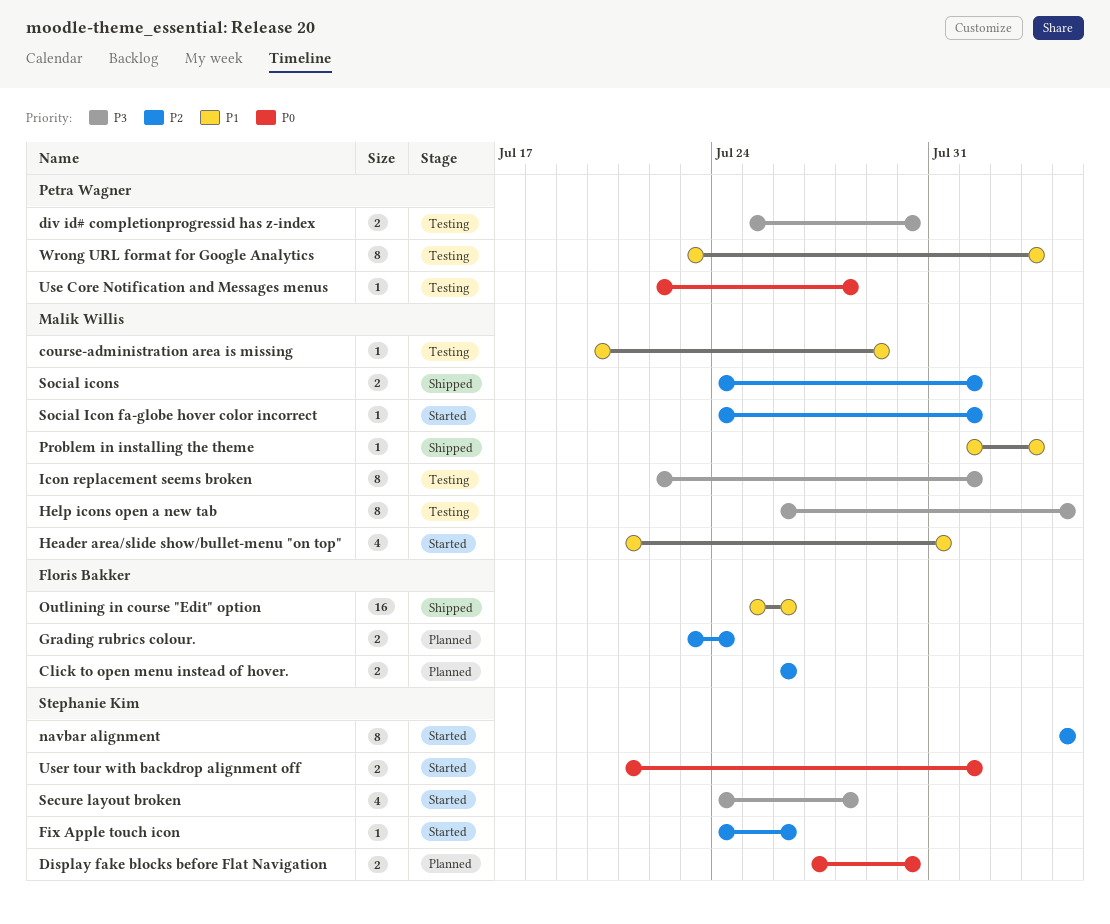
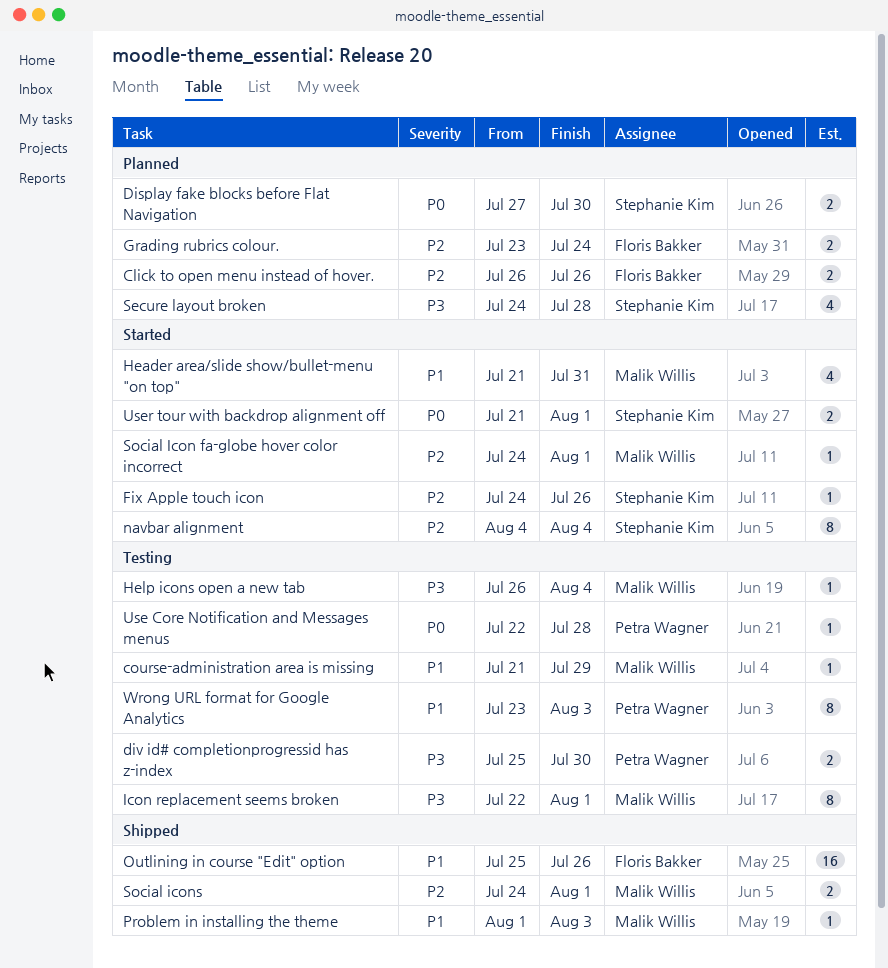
course-administration area is missing, start: Jul 20 -> Jul 21
Help icons open a new tab, estimate: 8 -> 1
Secure layout broken, status: Started -> Planned

